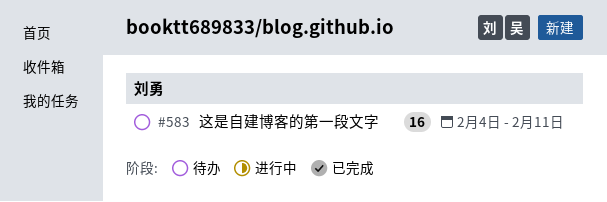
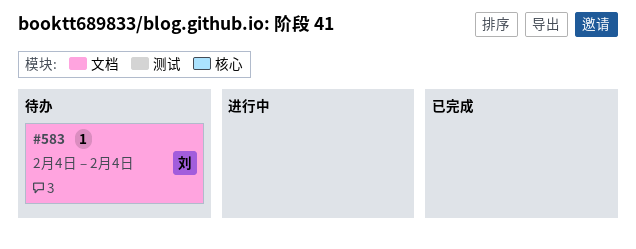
#583, estimate: 16 -> 1
#583, due: Feb 11 -> Feb 4

